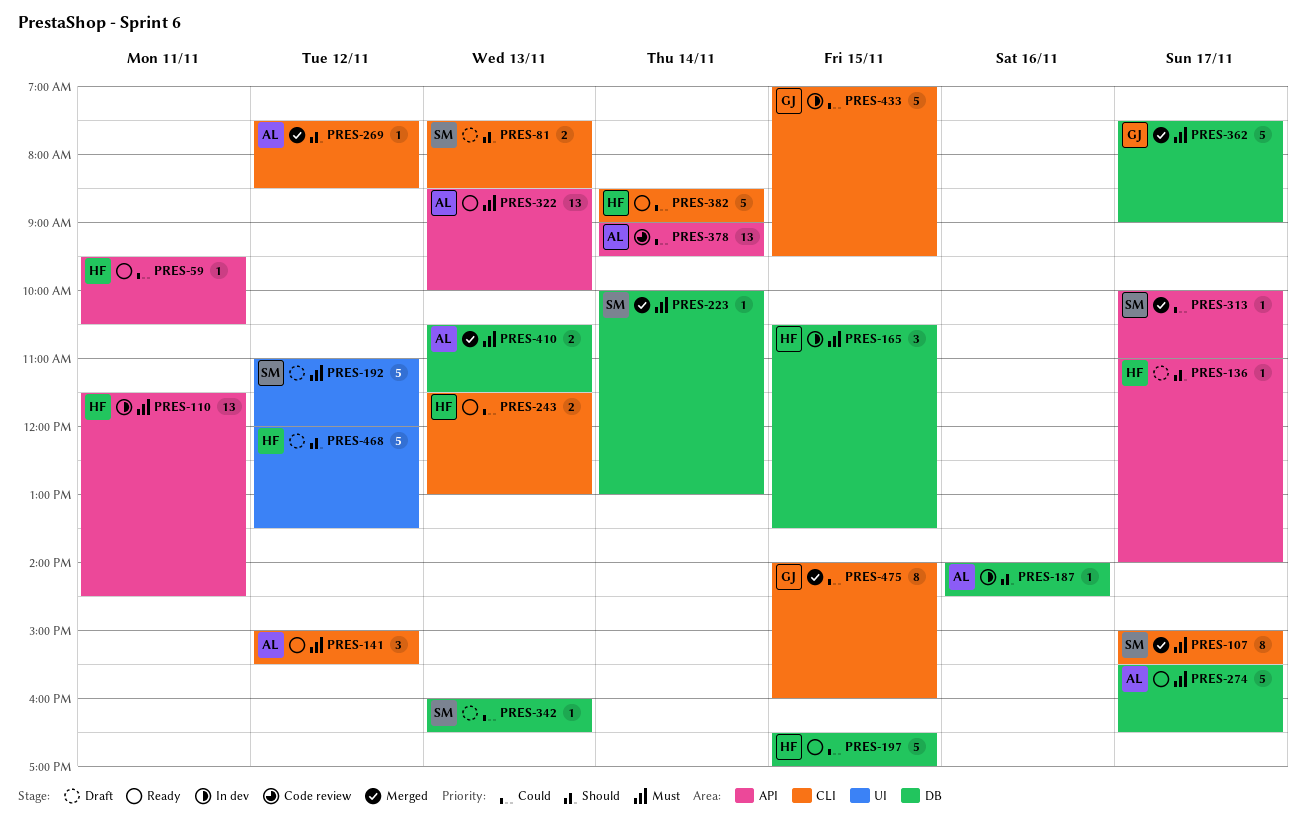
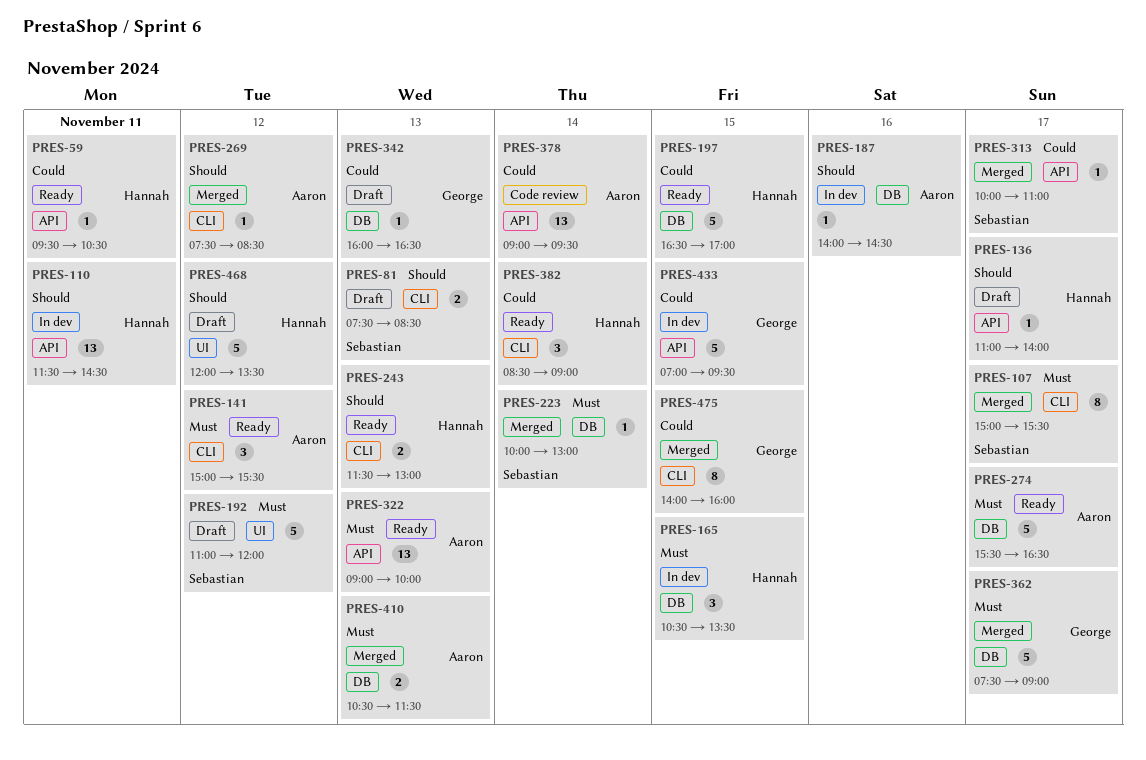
PRES-110, priority: Must -> Should
PRES-243, priority: Could -> Should
PRES-322, begins: 08:30 -> 09:00
PRES-342, owner: Sebastian -> George
PRES-382, estimate: 5 -> 3
PRES-433, label: CLI -> API

